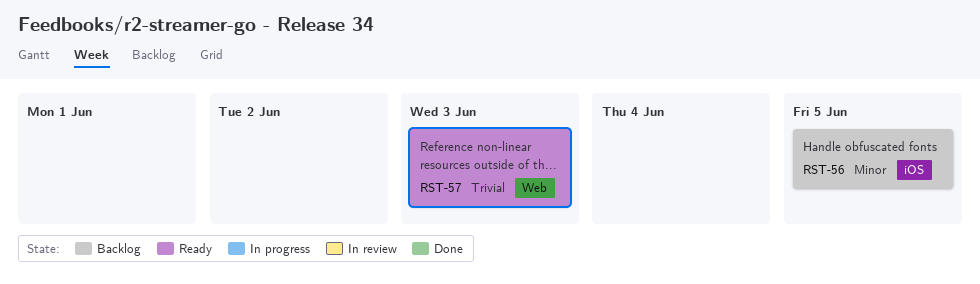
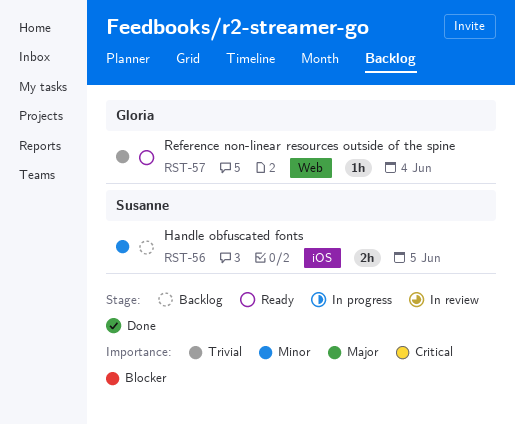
RST-57, due: Jun 3 -> Jun 4

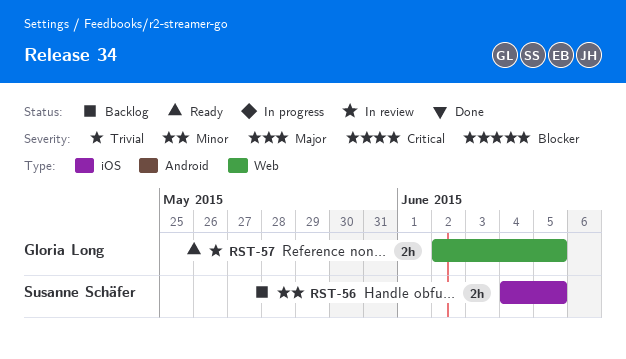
RST-57, estimate: 1h -> 2h
RST-57, due: Jun 4 -> Jun 5

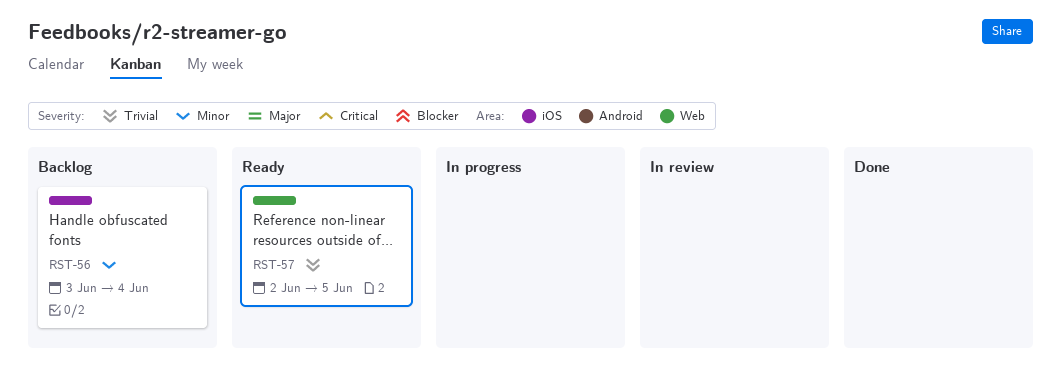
RST-56, start: Jun 4 -> Jun 3
RST-56, due: Jun 5 -> Jun 4

